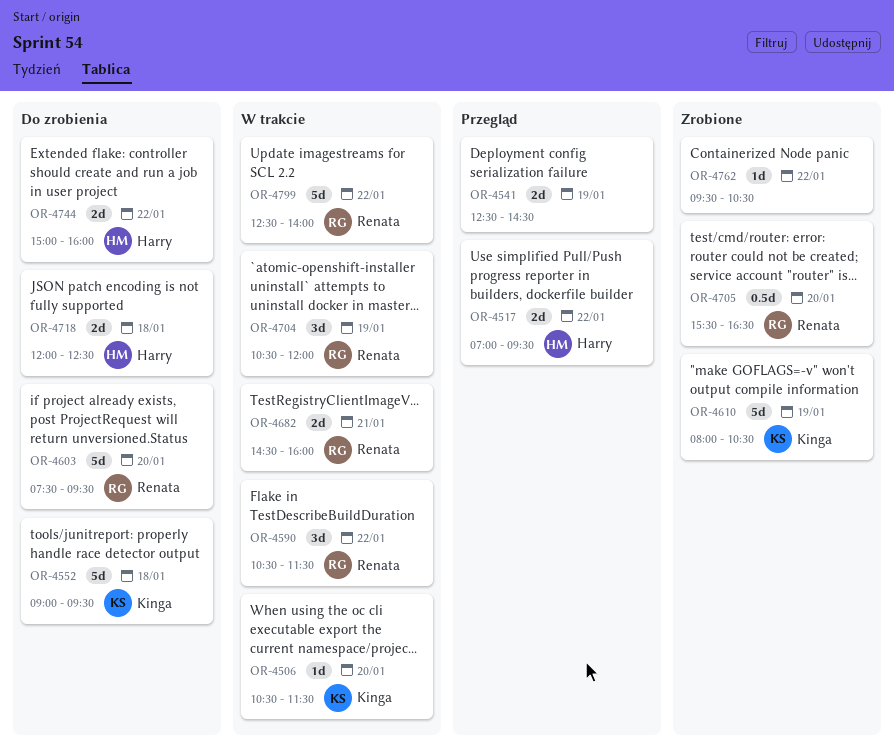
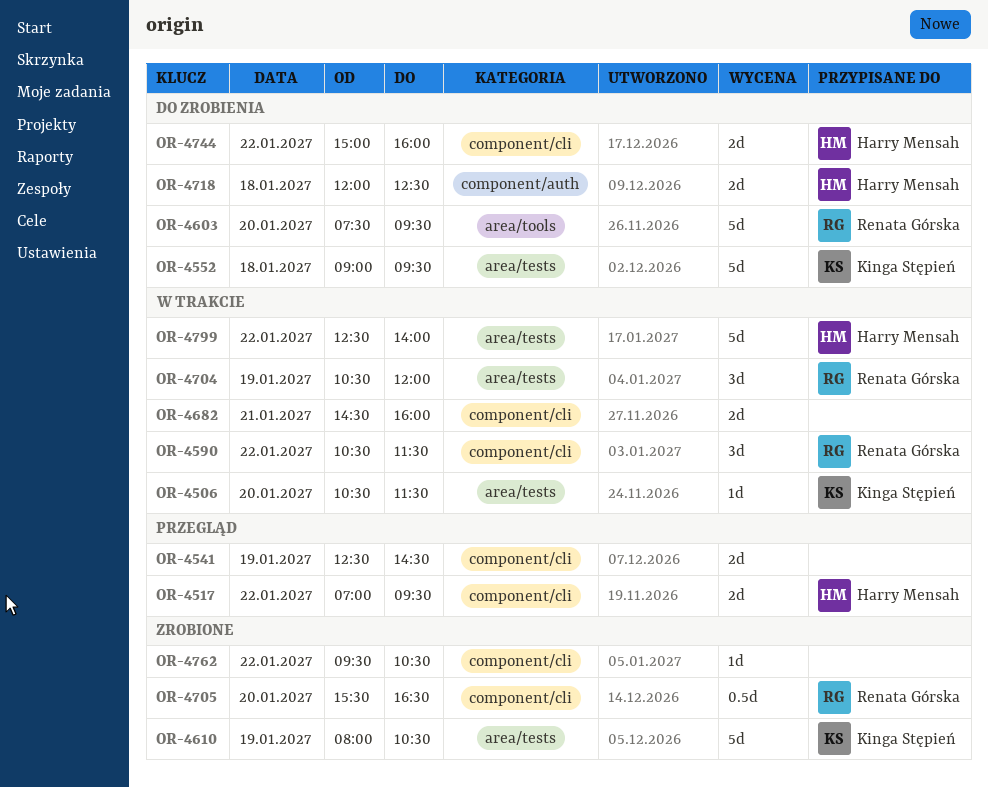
OR-4682, owner: Renata Górska -> none
OR-4799, owner: Renata Górska -> Harry Mensah

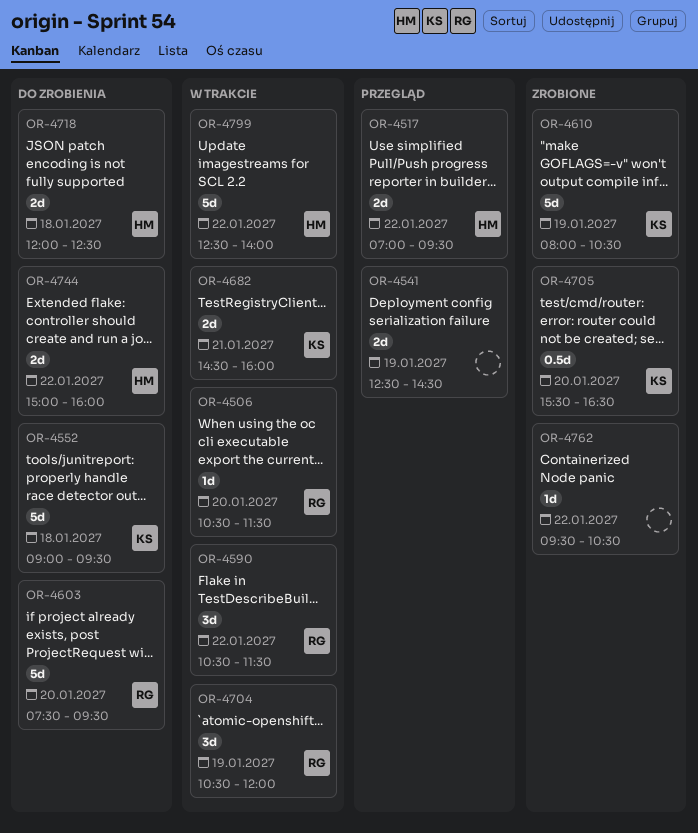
OR-4506, owner: Kinga Stępień -> Renata Górska
OR-4682, owner: none -> Kinga Stępień
OR-4705, owner: Renata Górska -> Kinga Stępień

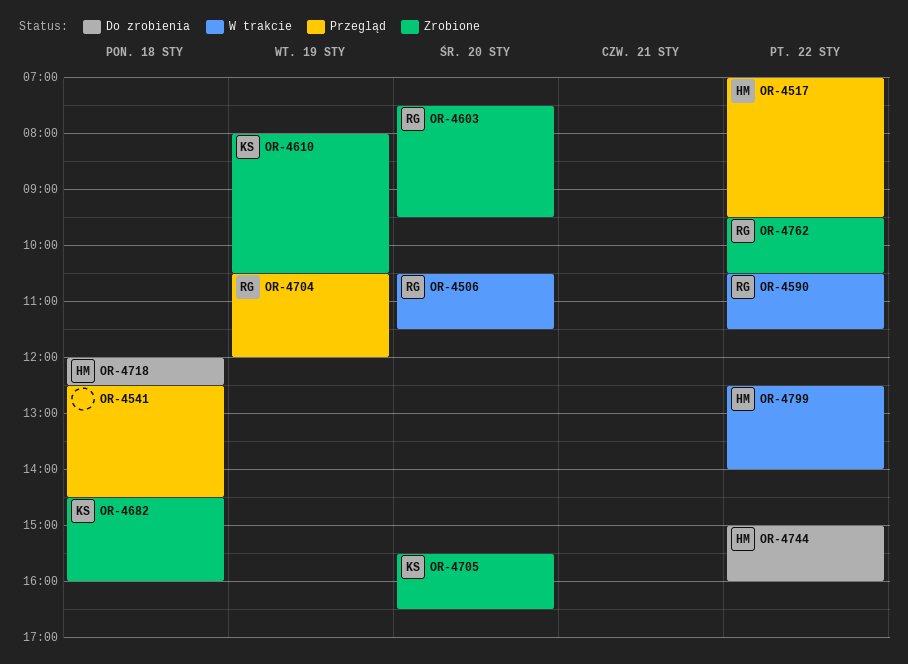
OR-4541, day: Jan 19 -> Jan 18
OR-4552: present -> none
OR-4603, status: Do zrobienia -> Zrobione
OR-4682, status: W trakcie -> Zrobione
OR-4682, day: Jan 21 -> Jan 18
OR-4704, status: W trakcie -> Przegląd
OR-4762, owner: none -> RG

